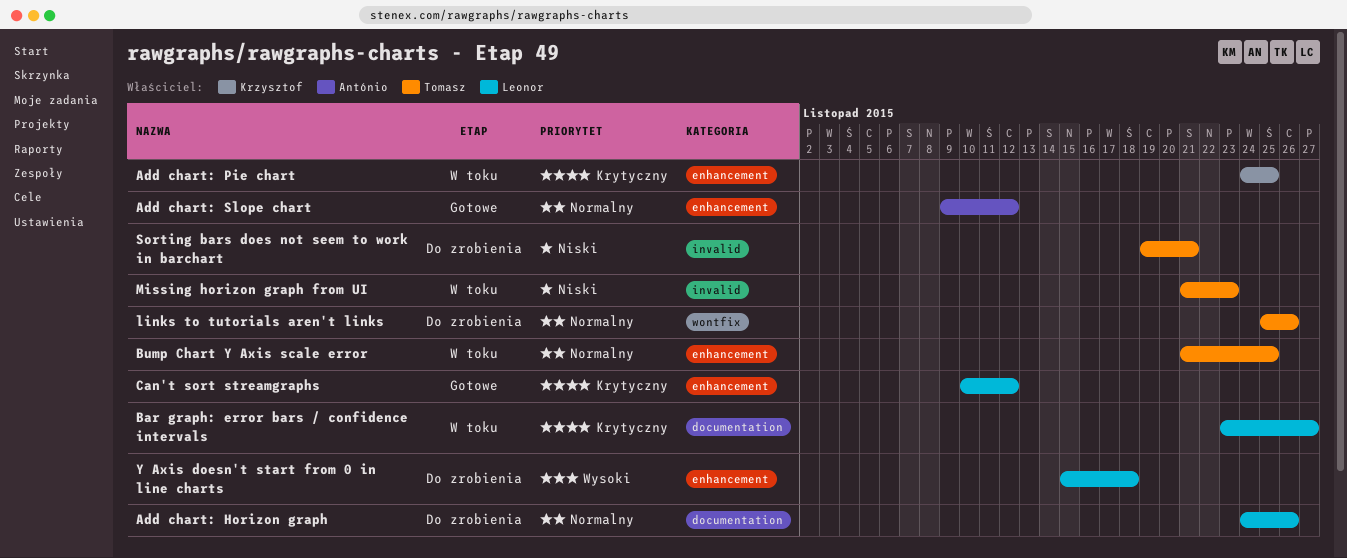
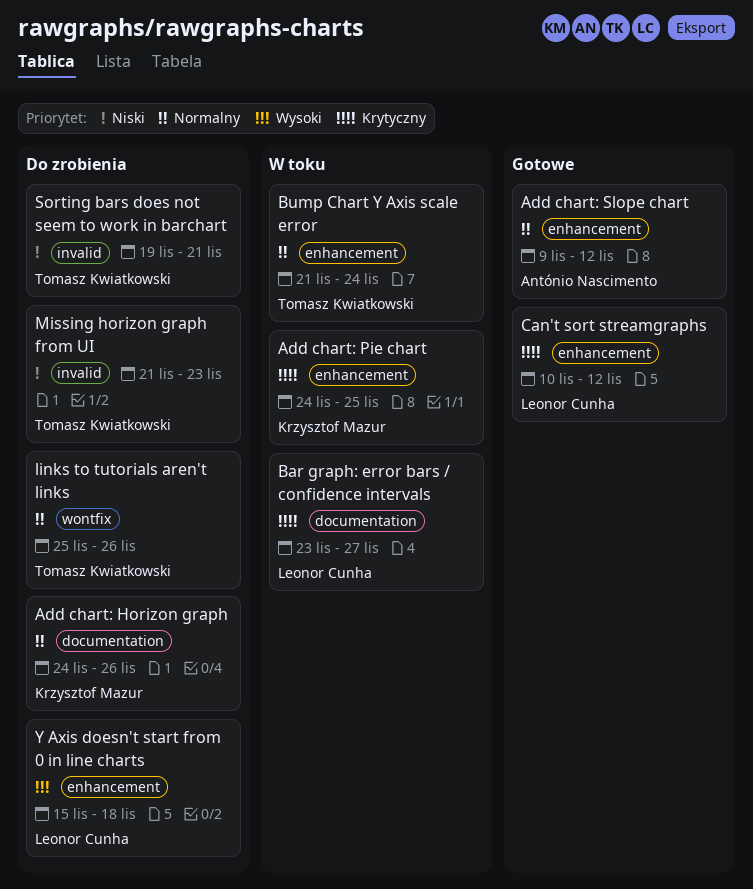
Add chart: Horizon graph, owner: Leonor Cunha -> Krzysztof Mazur
Bump Chart Y Axis scale error, due: Nov 25 -> Nov 24
Missing horizon graph from UI, status: W toku -> Do zrobienia

